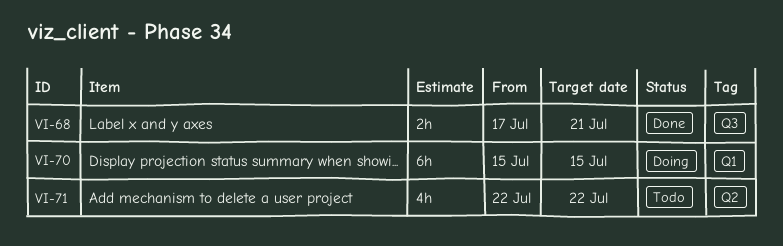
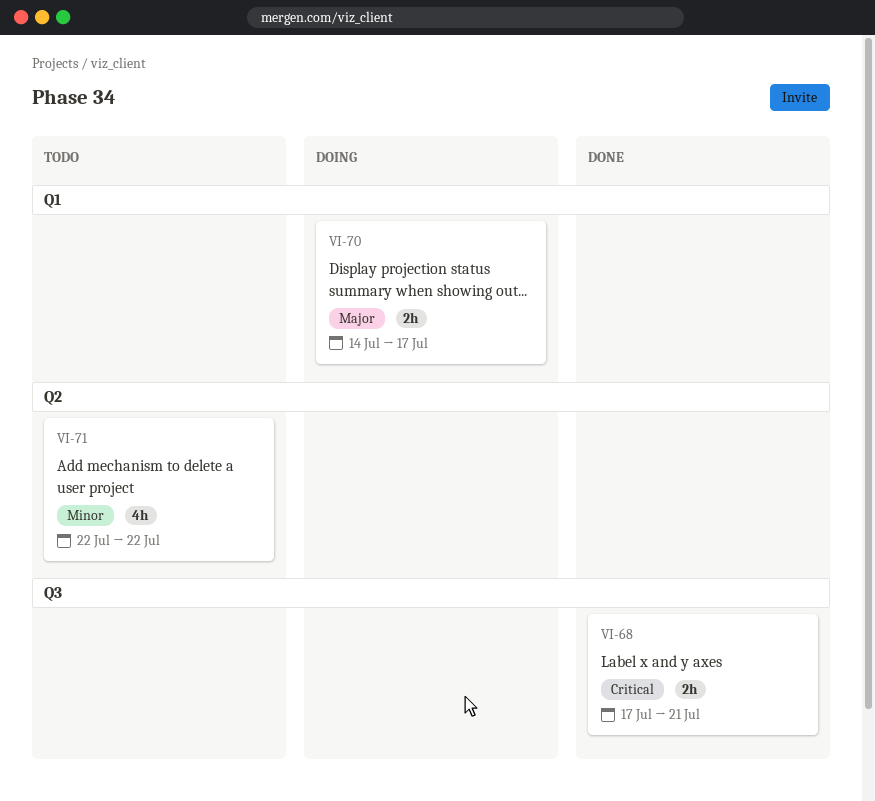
VI-70, estimate: 6h -> 2h
VI-70, start: Jul 15 -> Jul 14
VI-70, due: Jul 15 -> Jul 17

